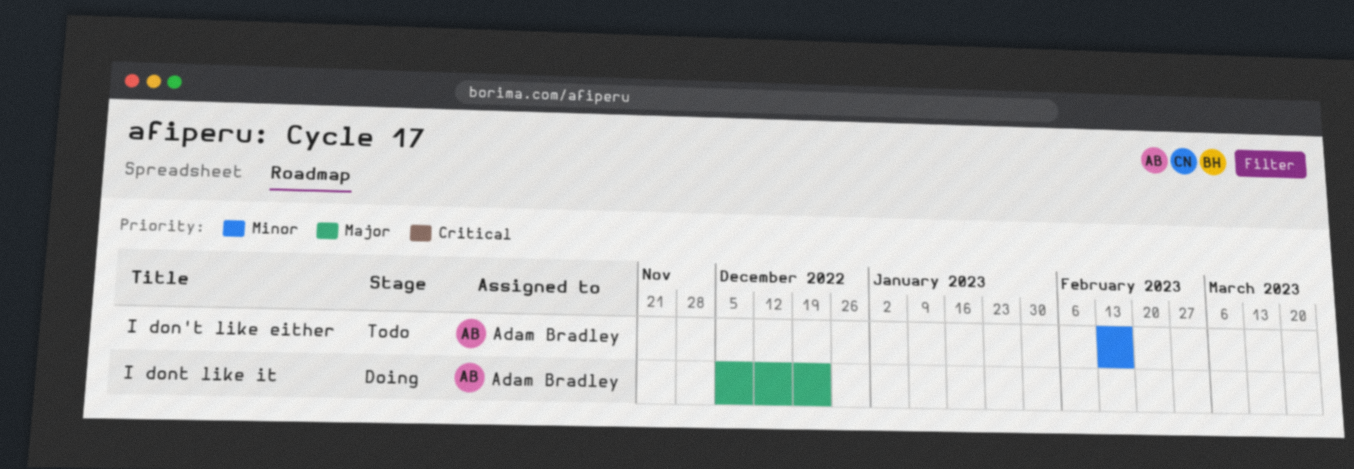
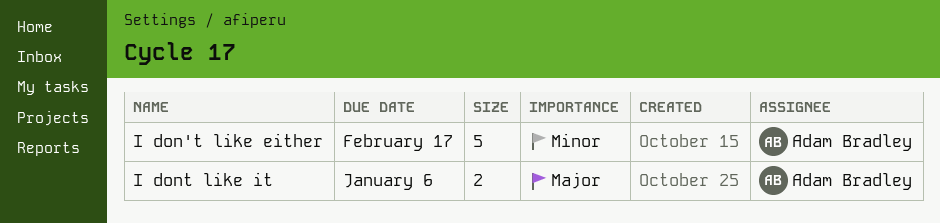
I dont like it, due: Dec 23 -> Jan 6

